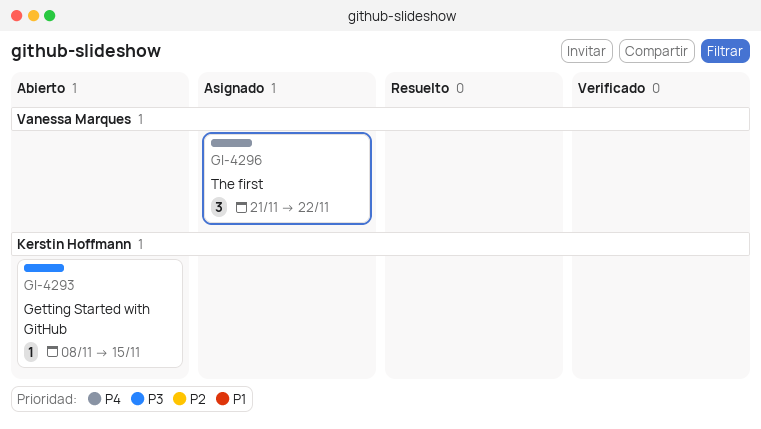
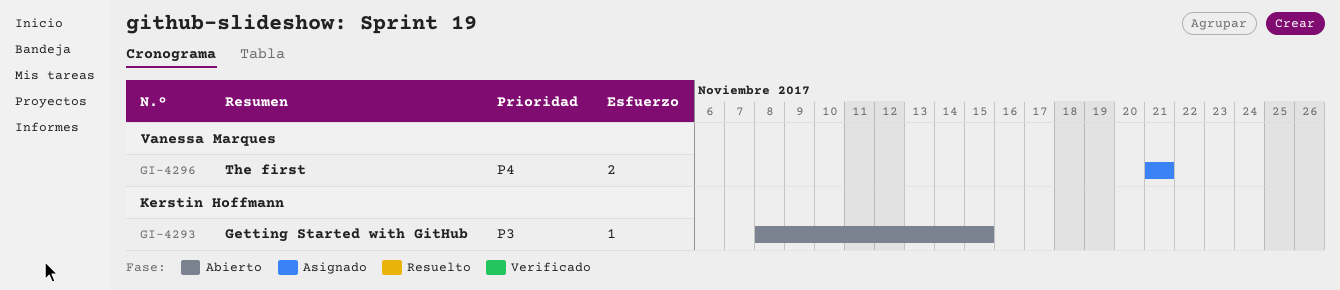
GI-4296, estimate: 3 -> 2
GI-4296, due: Nov 22 -> Nov 21

